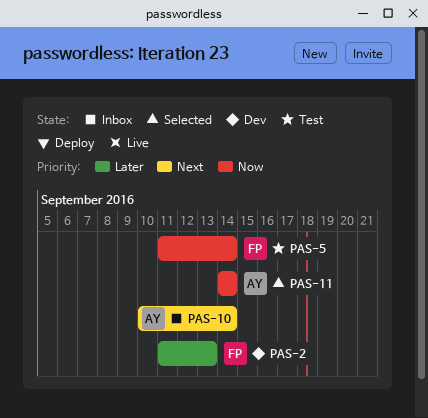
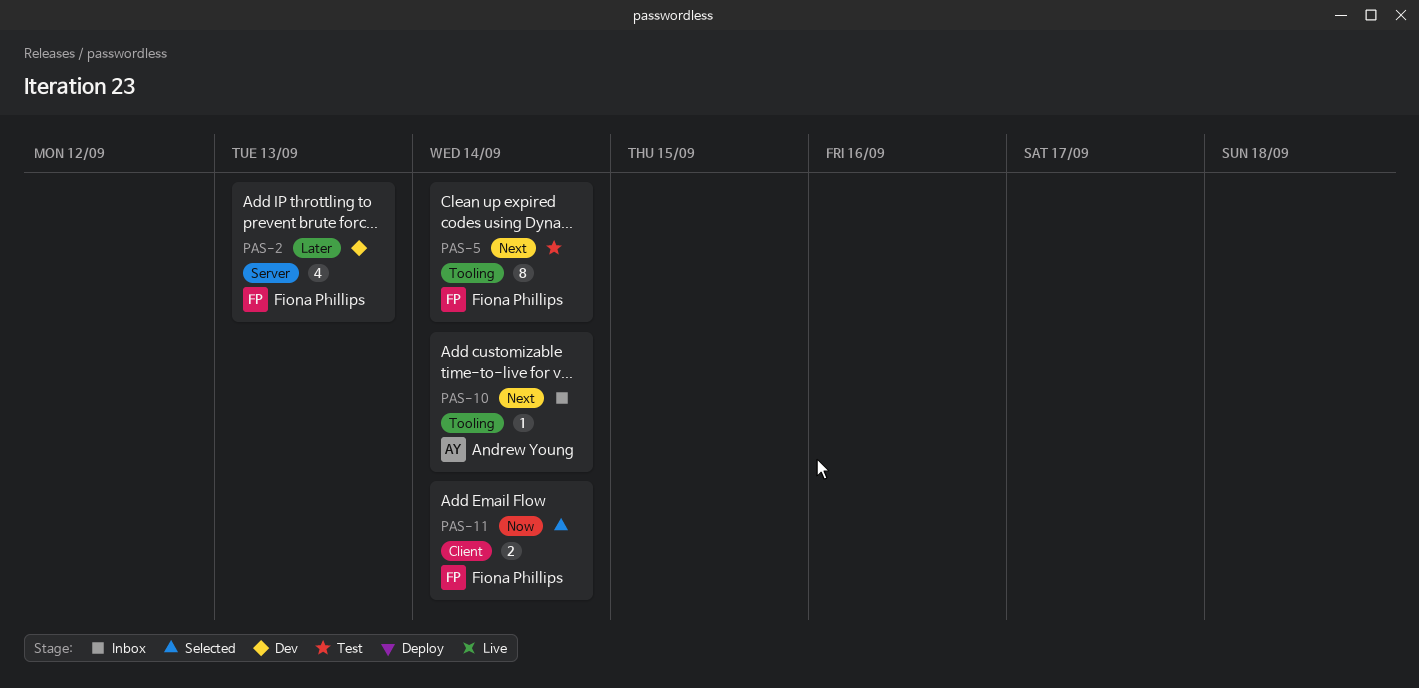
PAS-5, priority: Now -> Next
PAS-11, owner: Andrew Young -> Fiona Phillips

